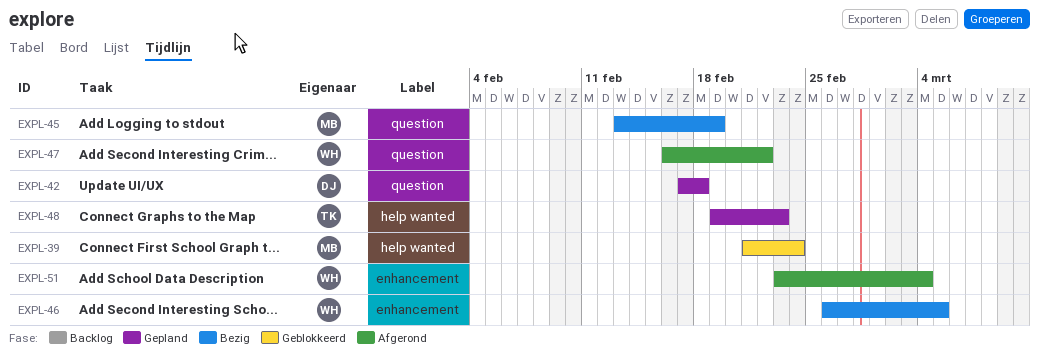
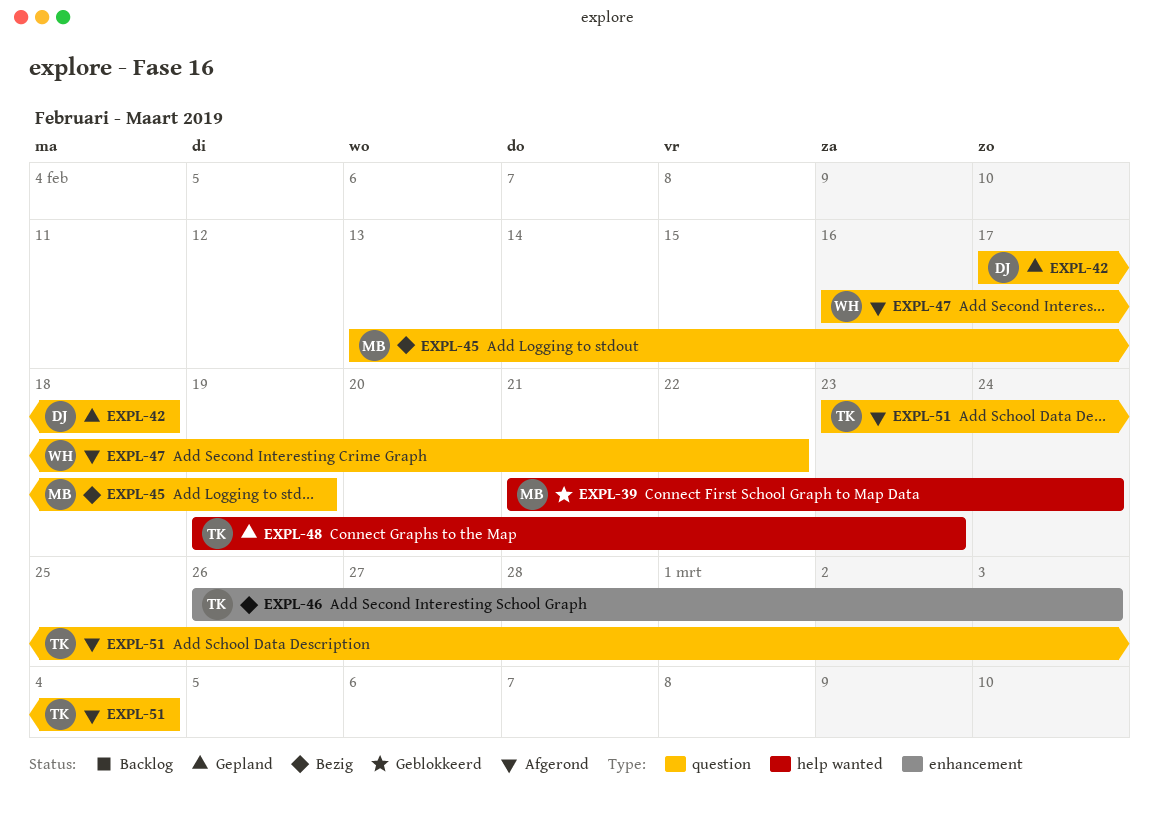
EXPL-46, owner: WH -> TK
EXPL-46, due: Mar 5 -> Mar 3
EXPL-51, owner: WH -> TK
EXPL-51, label: enhancement -> question

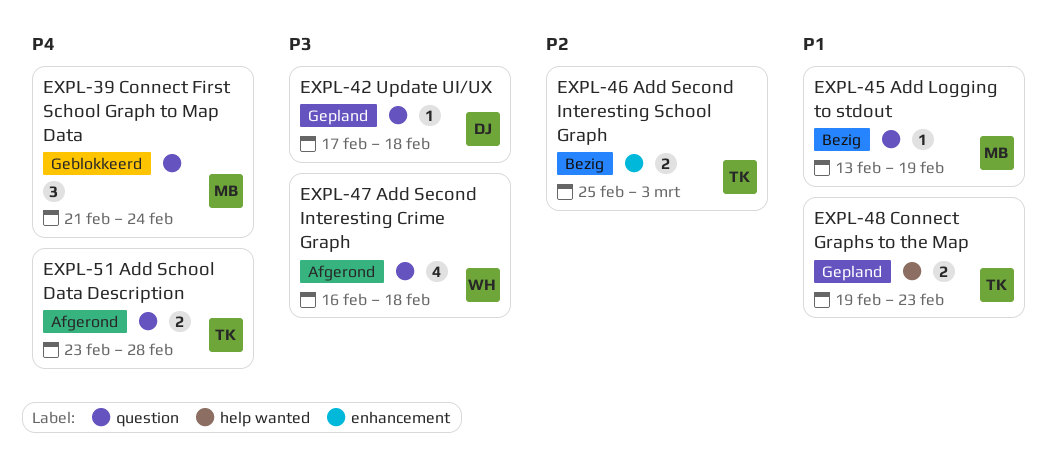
EXPL-39, label: help wanted -> question
EXPL-46, start: Feb 26 -> Feb 25
EXPL-47, due: Feb 22 -> Feb 18
EXPL-51, due: Mar 4 -> Feb 28

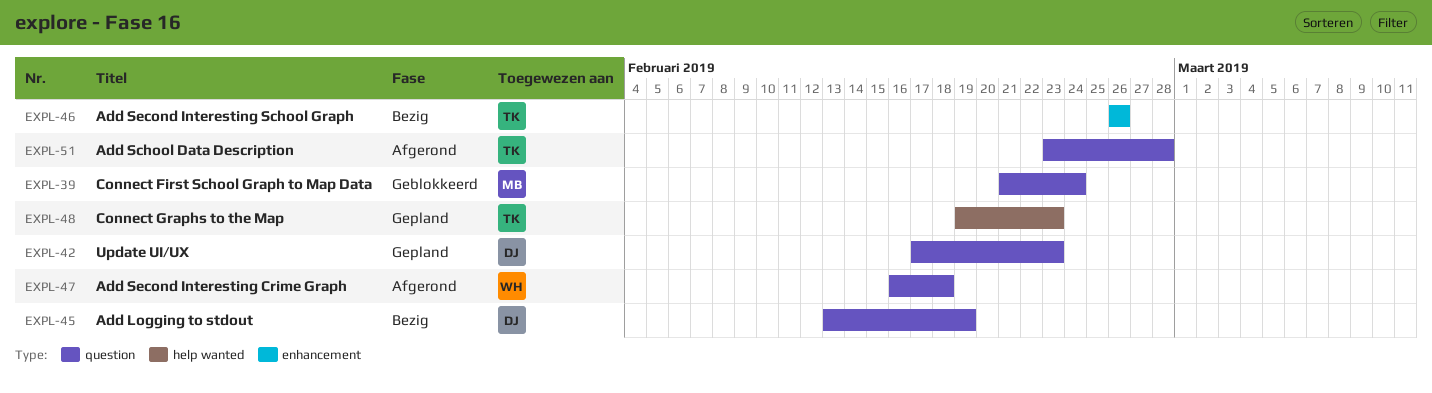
EXPL-42, due: Feb 18 -> Feb 23
EXPL-45, owner: MB -> DJ
EXPL-46, start: Feb 25 -> Feb 26
EXPL-46, due: Mar 3 -> Feb 26

